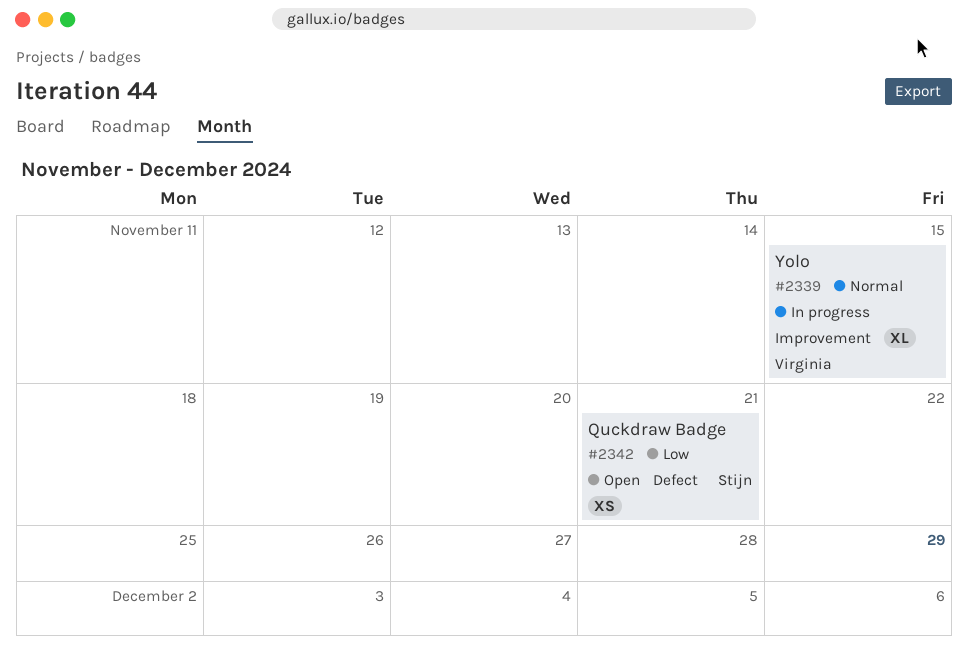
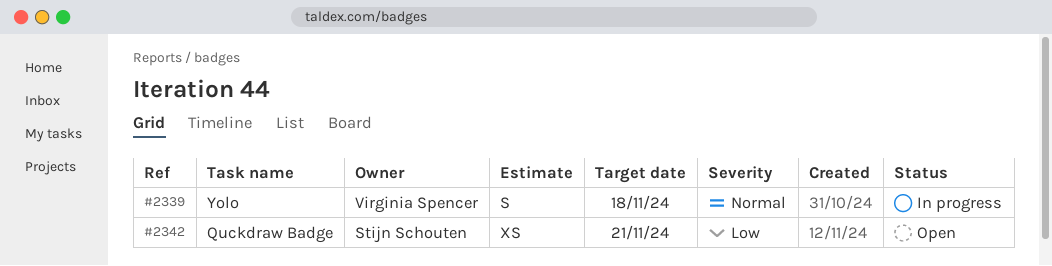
#2339, estimate: XL -> S
#2339, due: Nov 15 -> Nov 18

